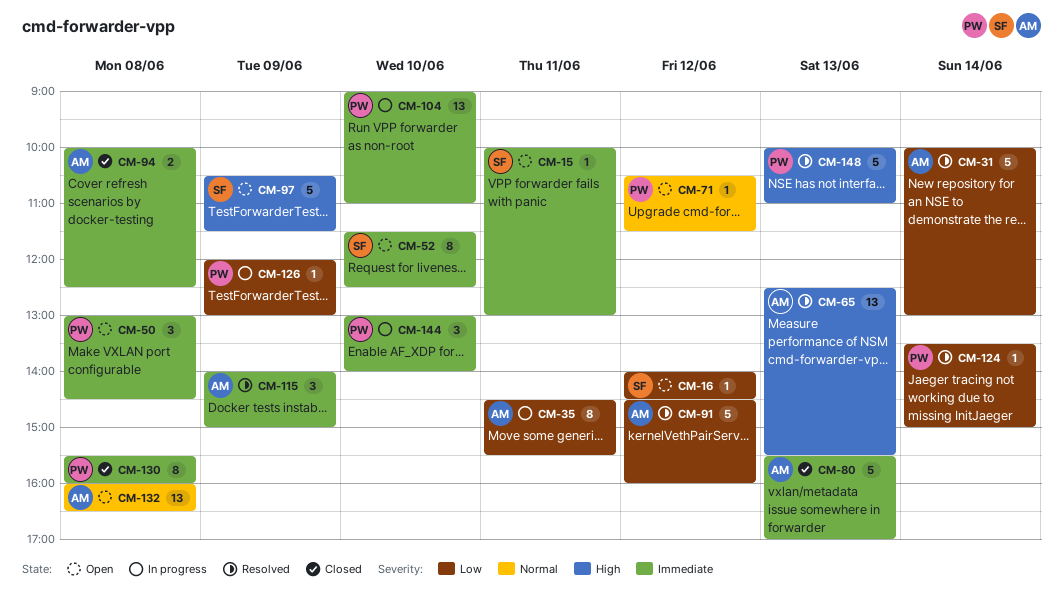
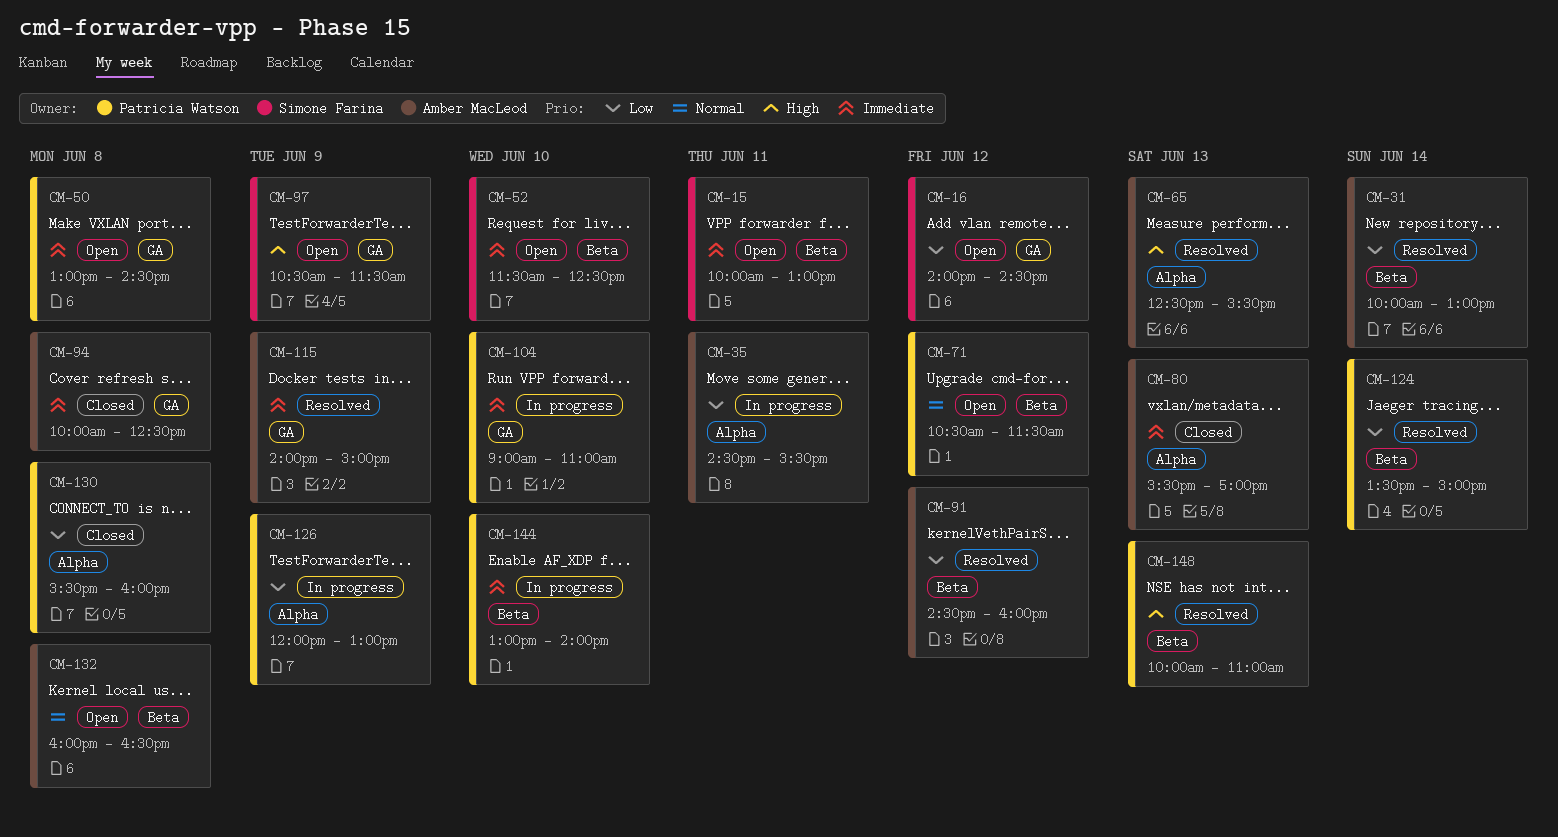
CM-130, priority: Immediate -> Low

